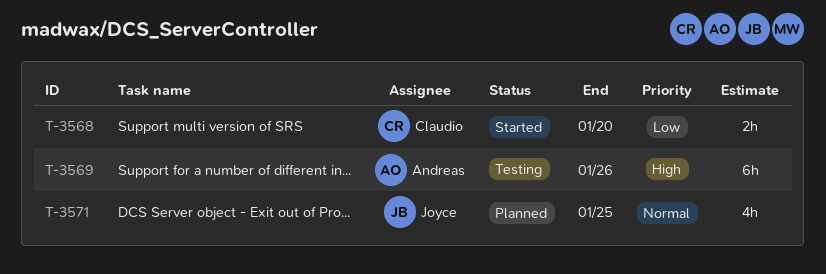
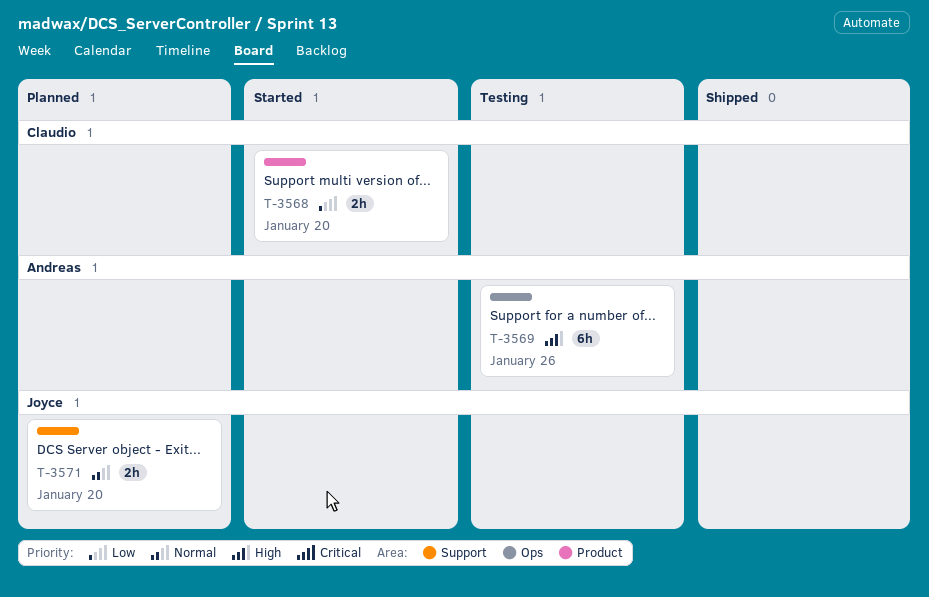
T-3571, estimate: 4h -> 2h
T-3571, due: Jan 25 -> Jan 20

